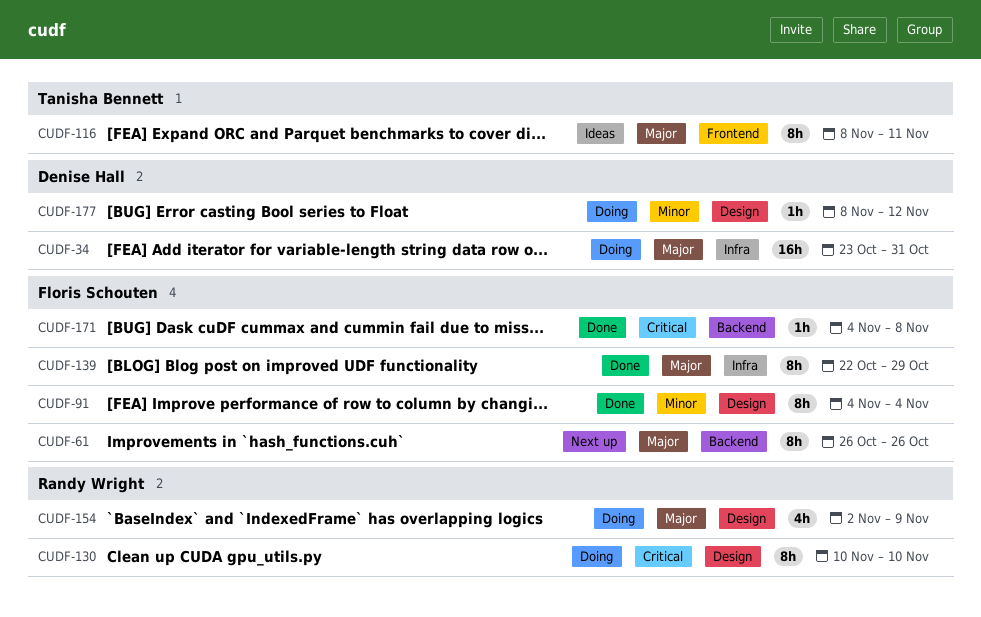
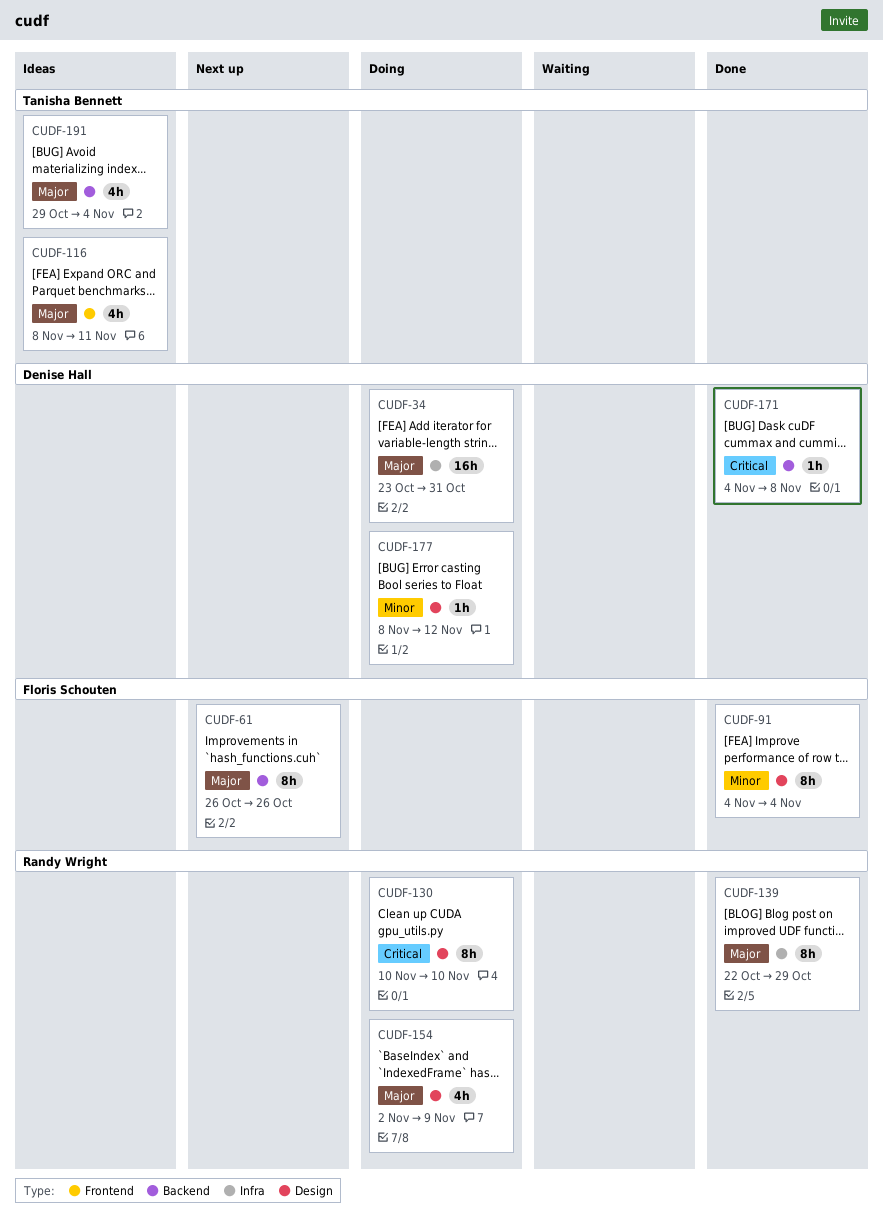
CUDF-116, estimate: 8h -> 4h
CUDF-139, owner: Floris Schouten -> Randy Wright
CUDF-171, owner: Floris Schouten -> Denise Hall
CUDF-191: none -> present

